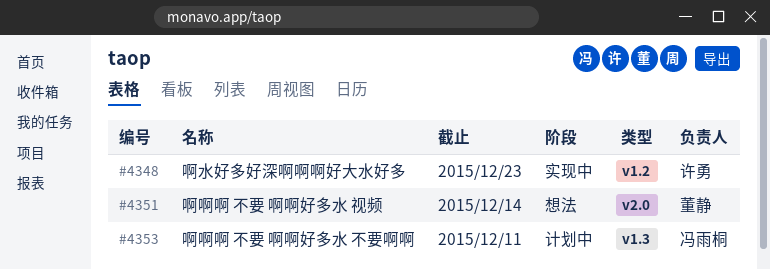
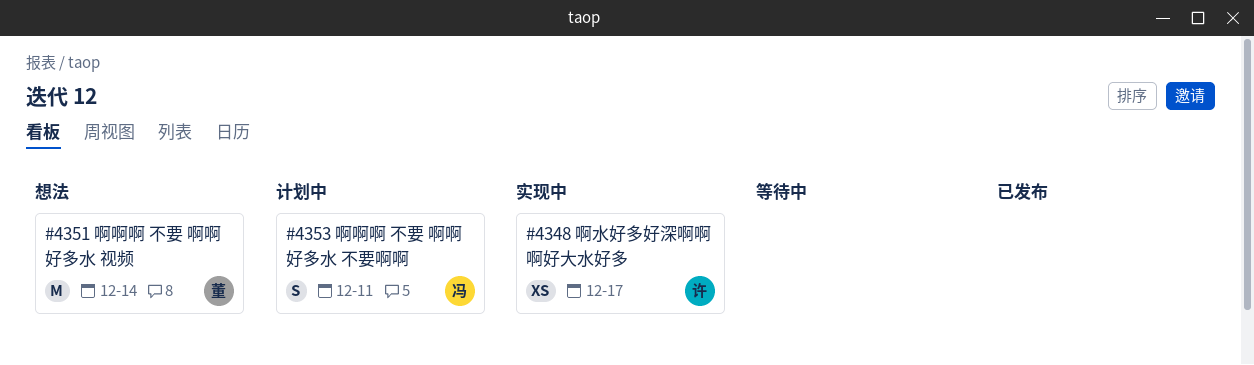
#4348, due: Dec 23 -> Dec 17

